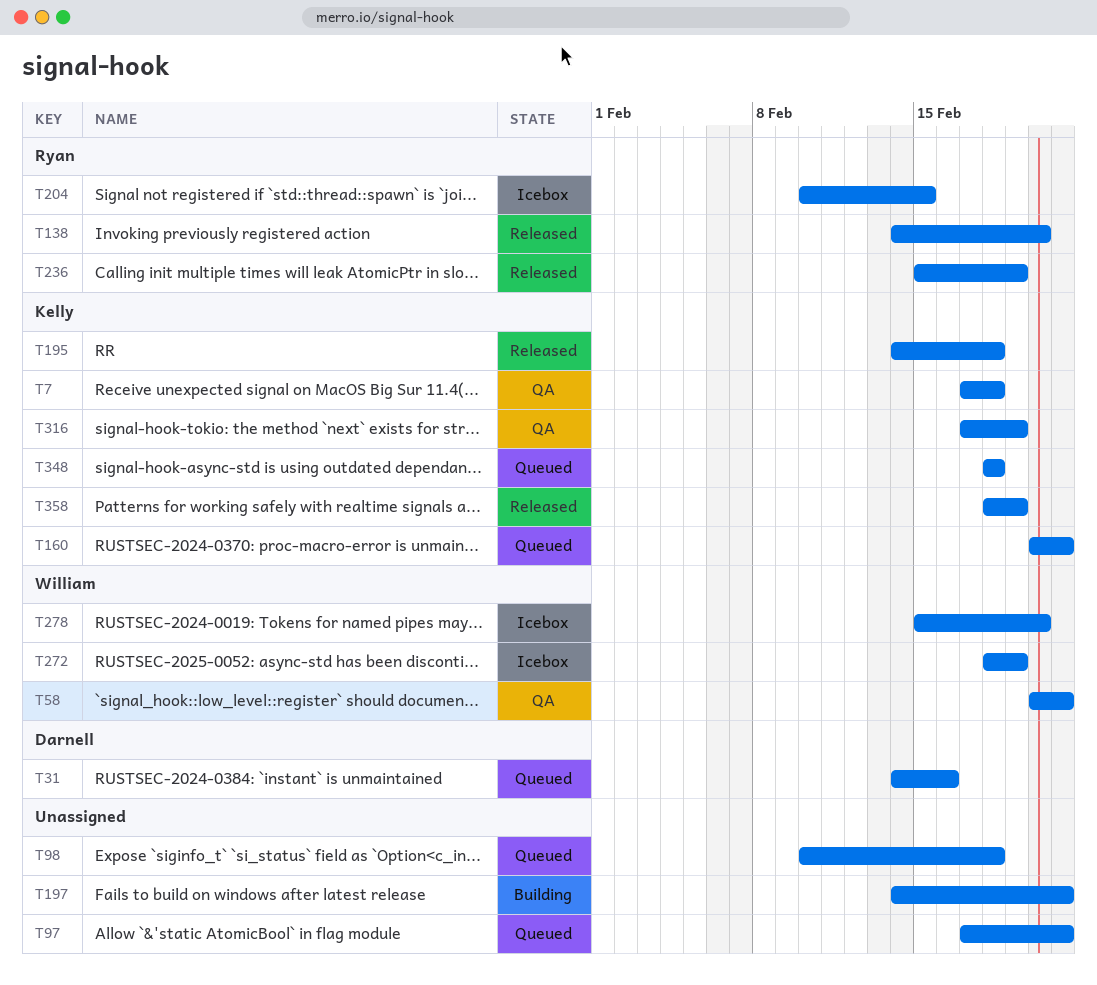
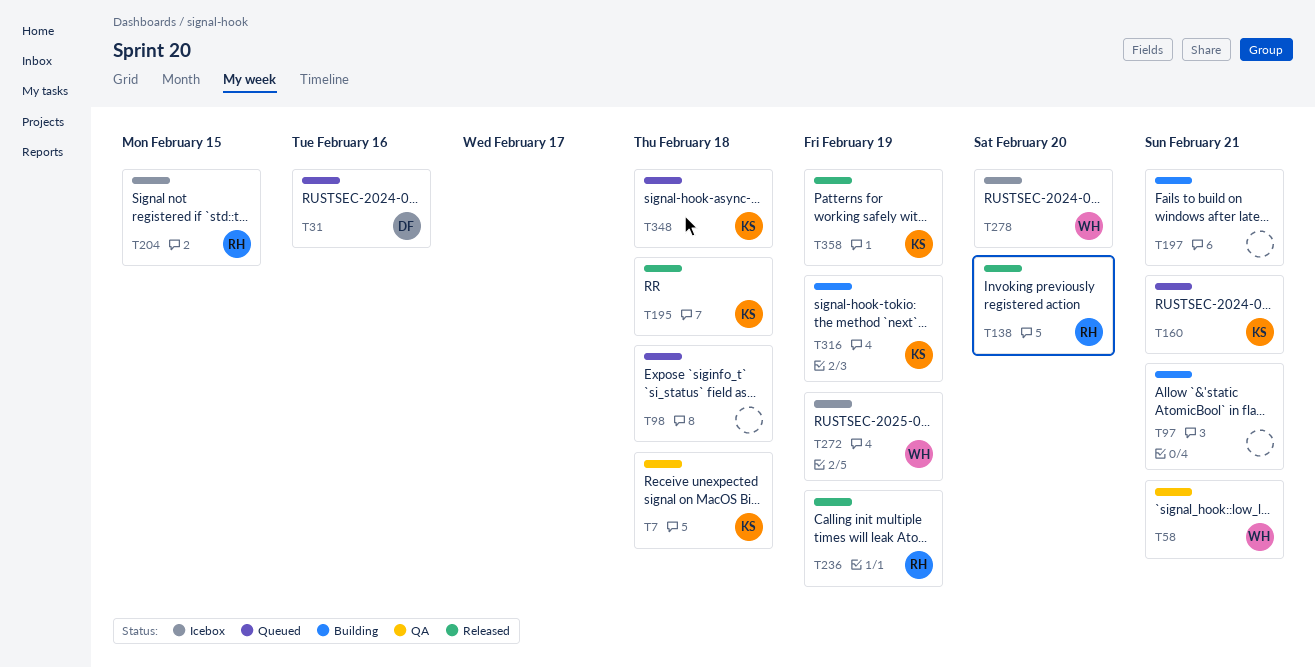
T97, status: Queued -> Building
T316, status: QA -> Building

